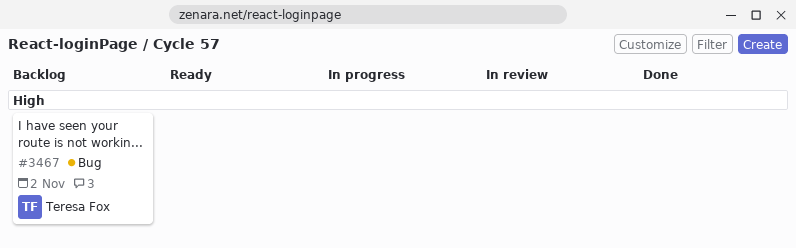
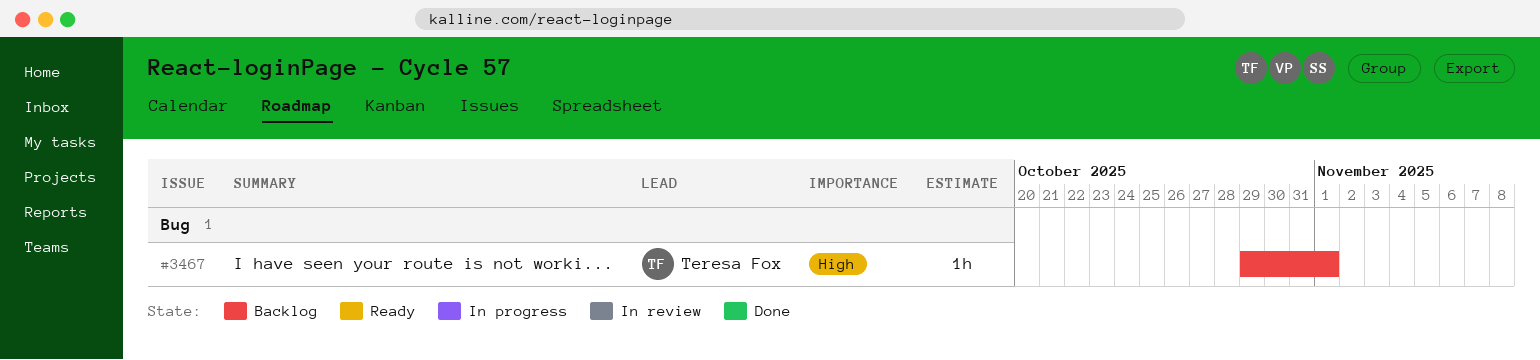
#3467, due: Nov 2 -> Nov 1

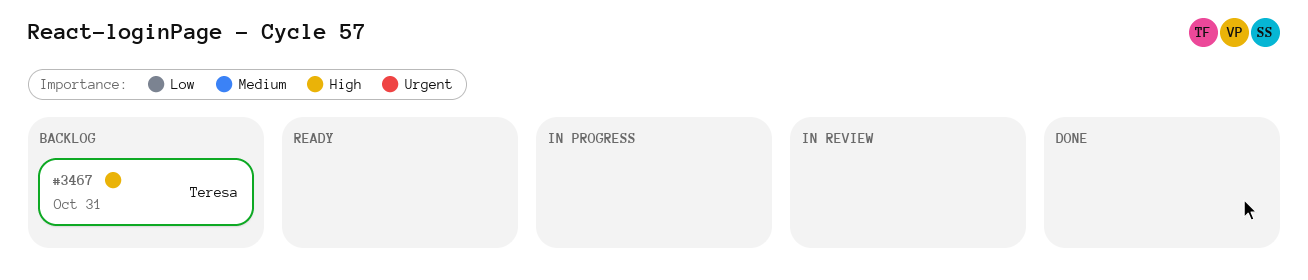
#3467, due: Nov 1 -> Oct 31

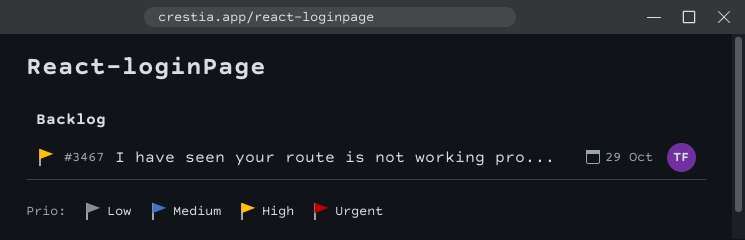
#3467, due: Oct 31 -> Oct 29

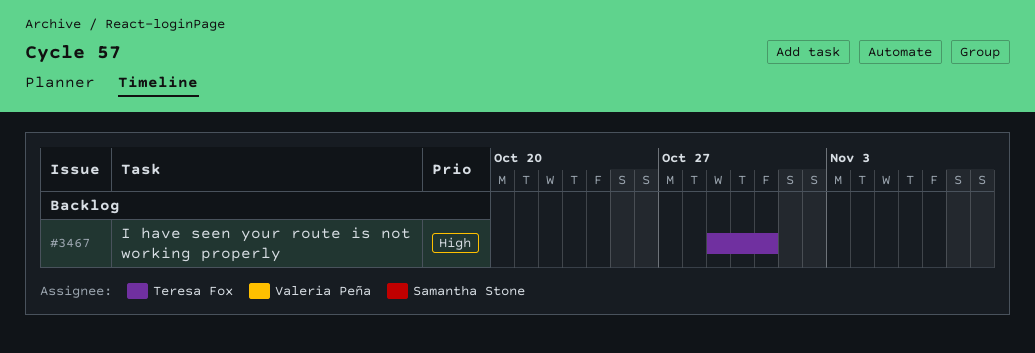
#3467, due: Oct 29 -> Oct 31

